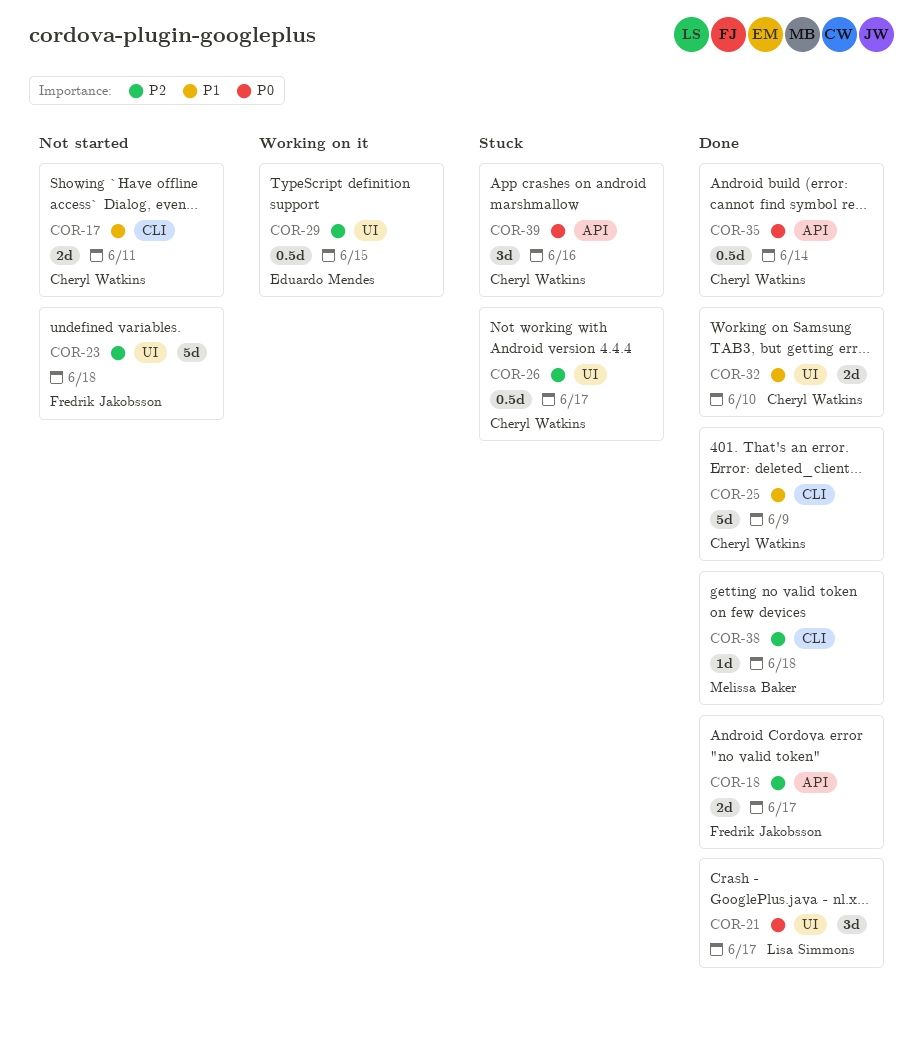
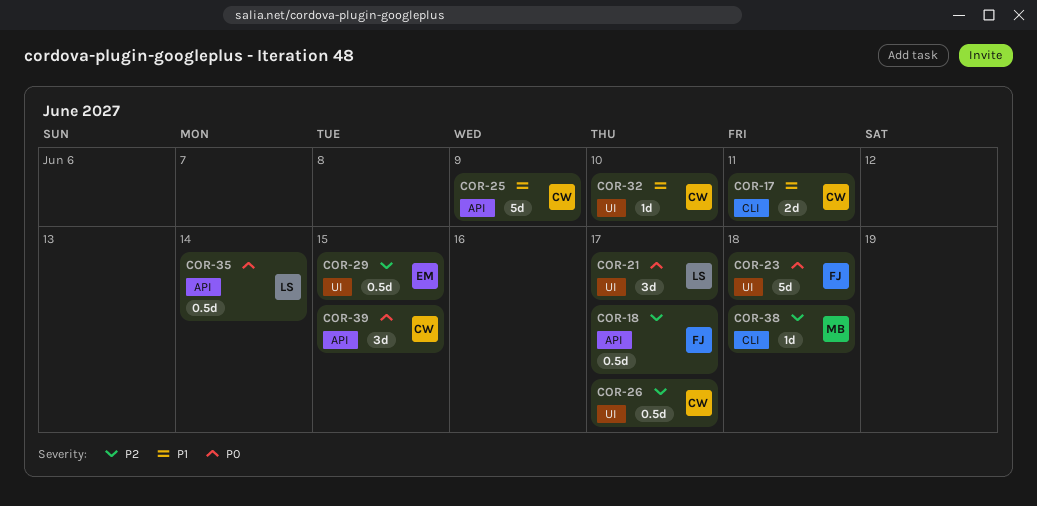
COR-18, estimate: 2d -> 0.5d
COR-23, priority: P2 -> P0
COR-25, label: CLI -> API
COR-32, estimate: 2d -> 1d
COR-35, owner: Cheryl Watkins -> Lisa Simmons
COR-39, due: Jun 16 -> Jun 15

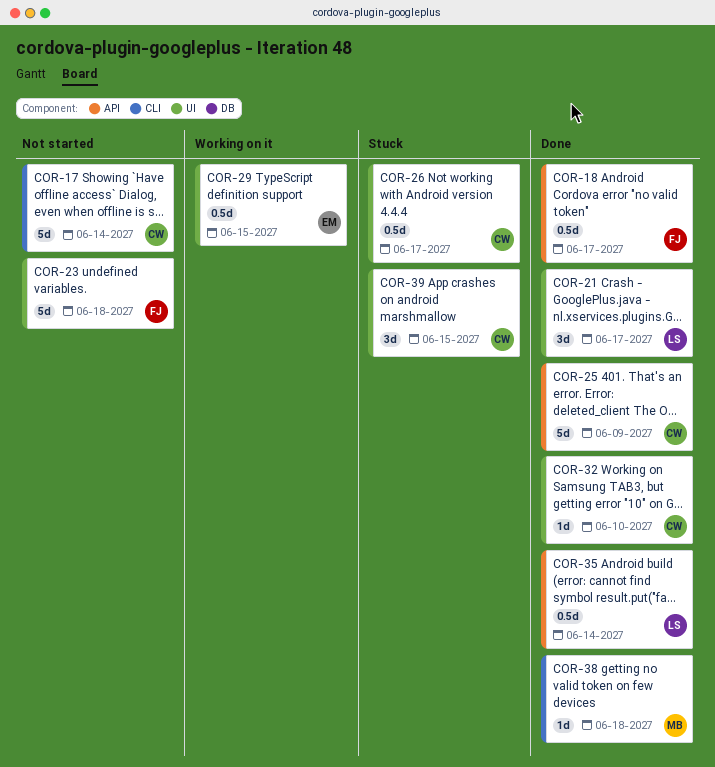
COR-17, estimate: 2d -> 5d
COR-17, due: Jun 11 -> Jun 14
COR-39, label: API -> UI

